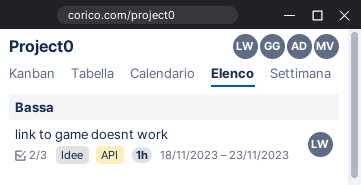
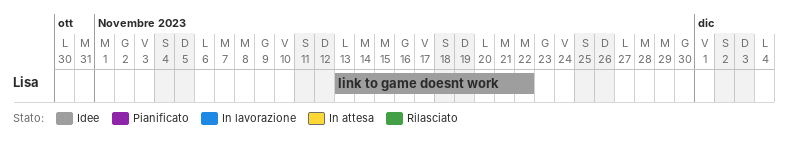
link to game doesnt work, start: Nov 18 -> Nov 13
link to game doesnt work, due: Nov 23 -> Nov 22

